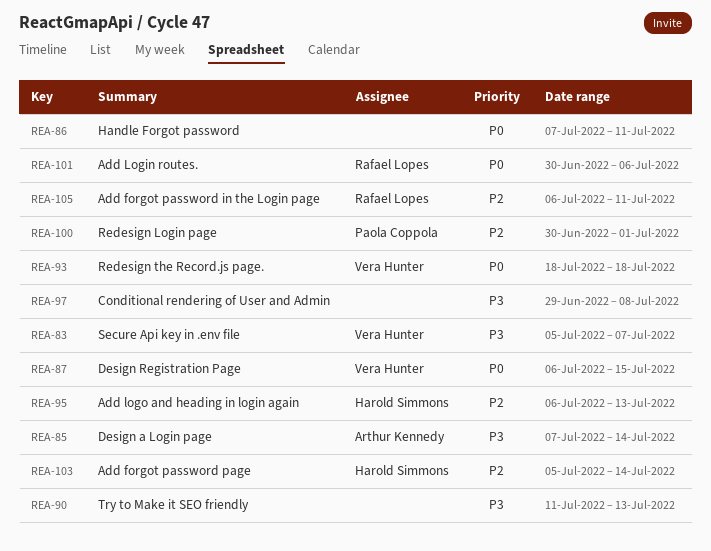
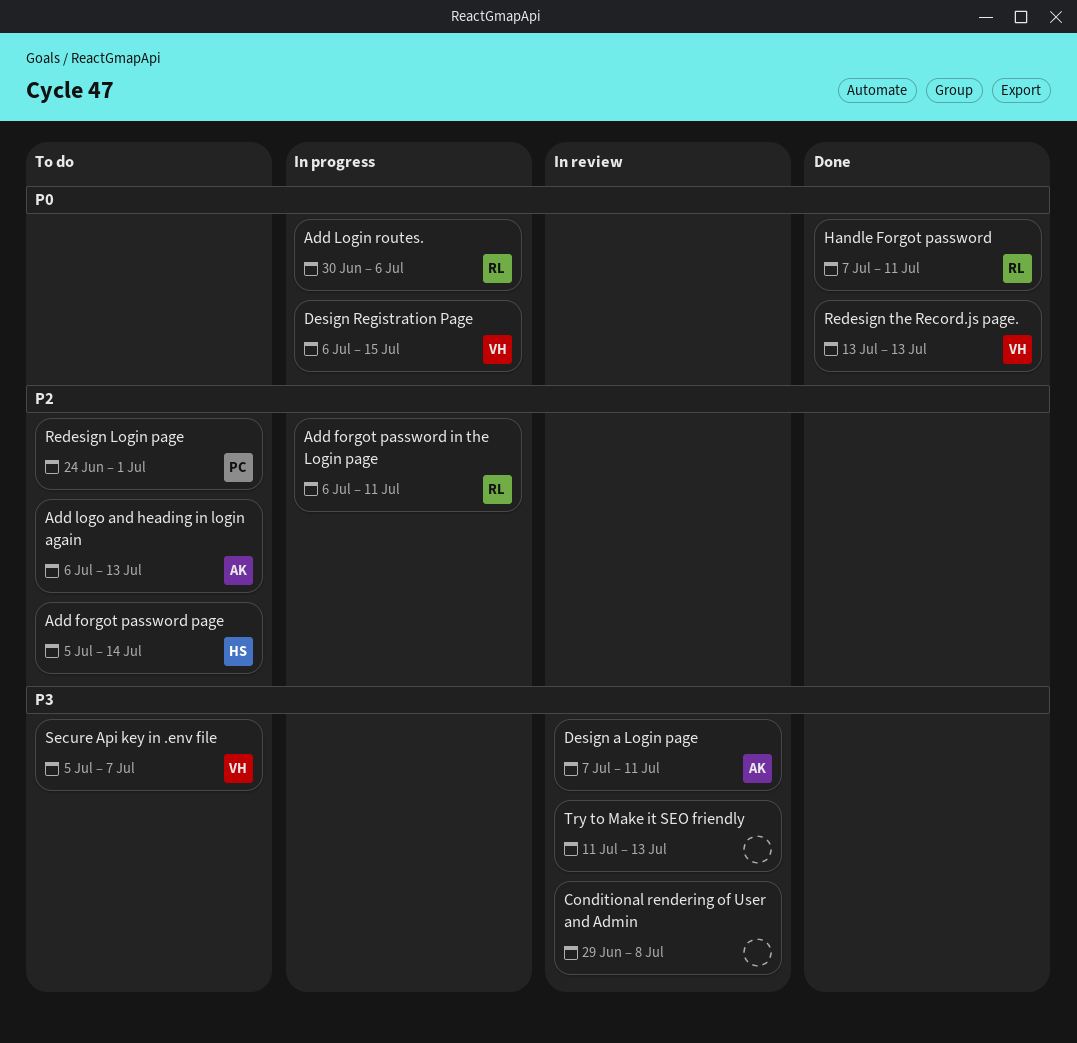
Add logo and heading in login again, owner: Harold Simmons -> Arthur Kennedy
Design a Login page, due: Jul 14 -> Jul 11
Handle Forgot password, owner: none -> Rafael Lopes
Redesign Login page, start: Jun 30 -> Jun 24
Redesign the Record.js page., start: Jul 18 -> Jul 13
Redesign the Record.js page., due: Jul 18 -> Jul 13

